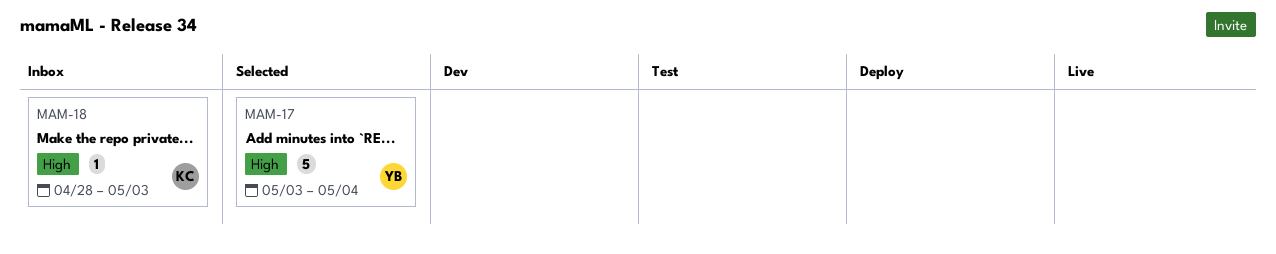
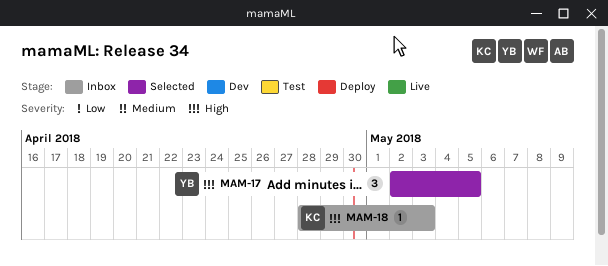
MAM-17, estimate: 5 -> 3
MAM-17, start: May 3 -> May 2
MAM-17, due: May 4 -> May 5

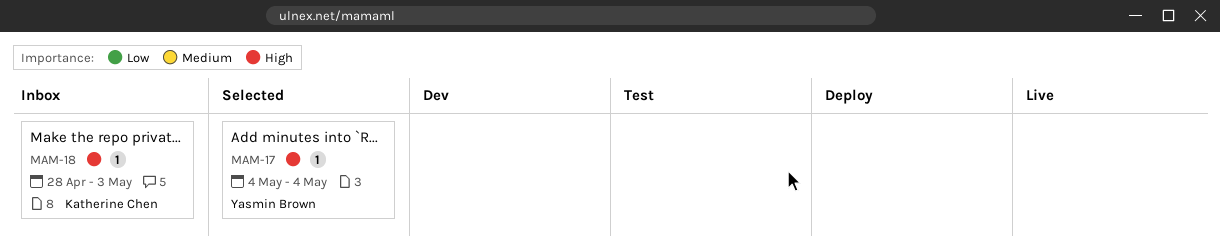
MAM-17, estimate: 3 -> 1
MAM-17, start: May 2 -> May 4
MAM-17, due: May 5 -> May 4

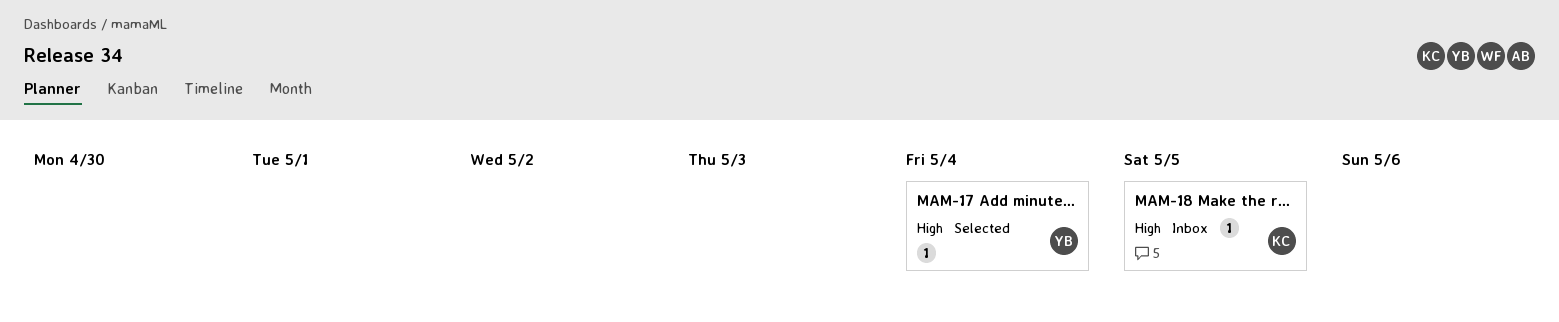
MAM-18, due: May 3 -> May 5

